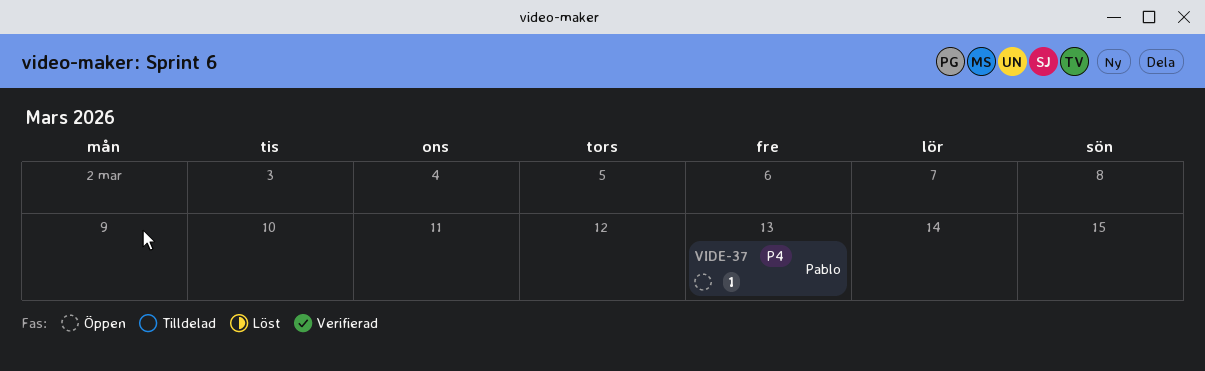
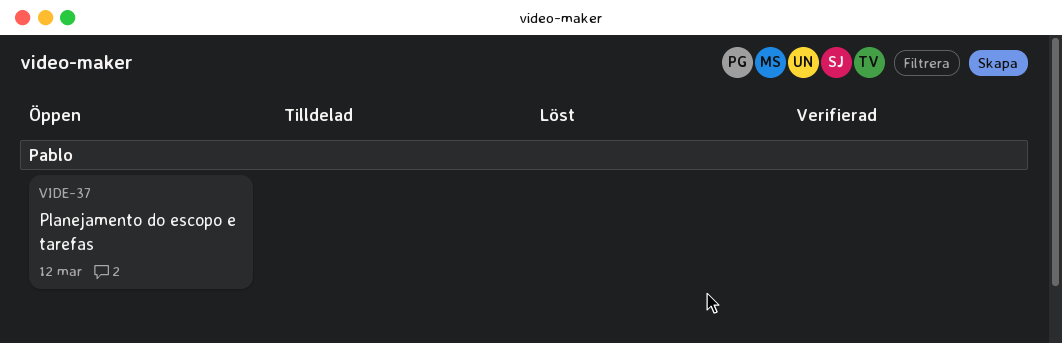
VIDE-37, due: Mar 13 -> Mar 12

